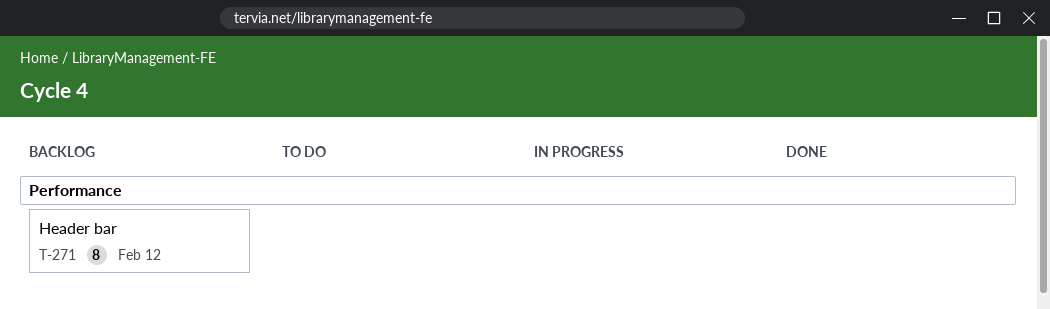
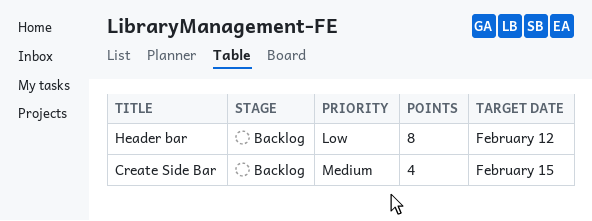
Create Side Bar: none -> present

